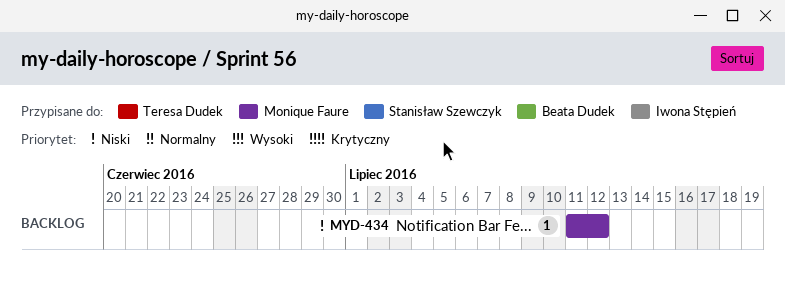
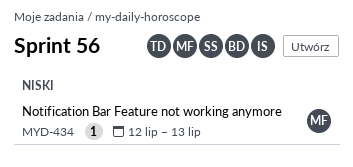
MYD-434, start: Jul 11 -> Jul 12
MYD-434, due: Jul 12 -> Jul 13

